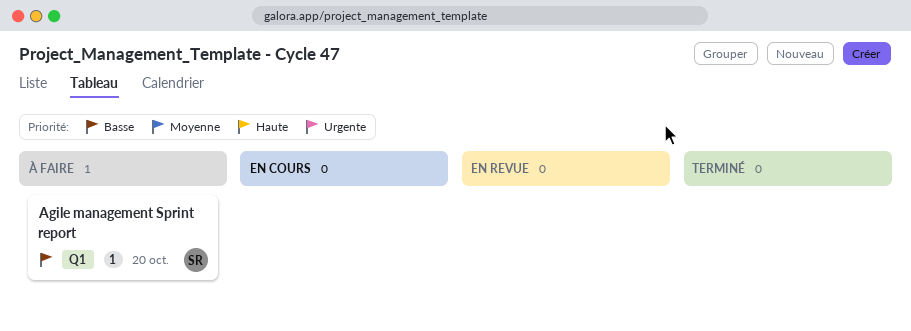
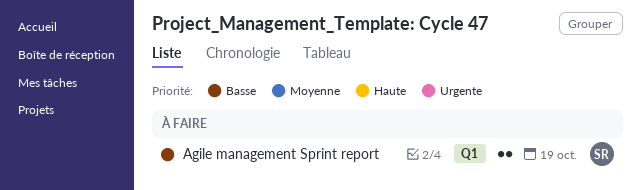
Agile management Sprint report, estimate: 1 -> 2
Agile management Sprint report, due: Oct 20 -> Oct 19

